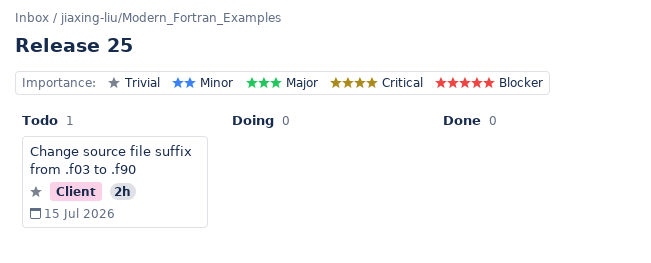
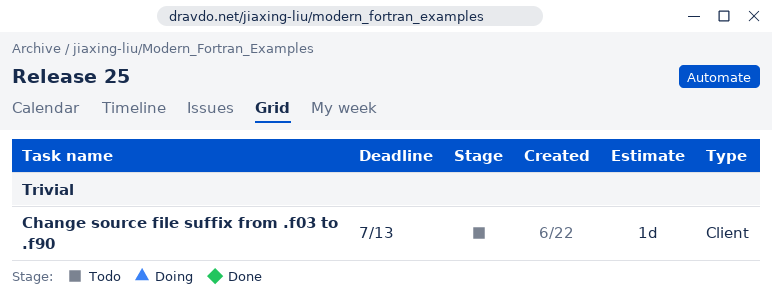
Change source file suffix from .f03 to .f90, estimate: 2h -> 1d
Change source file suffix from .f03 to .f90, due: Jul 15 -> Jul 13

